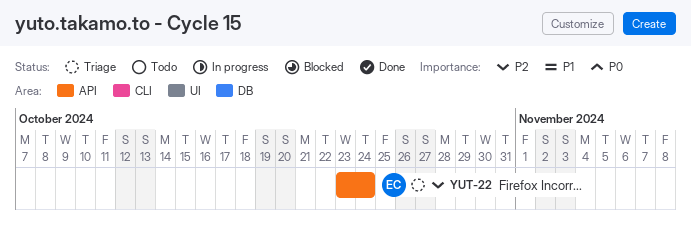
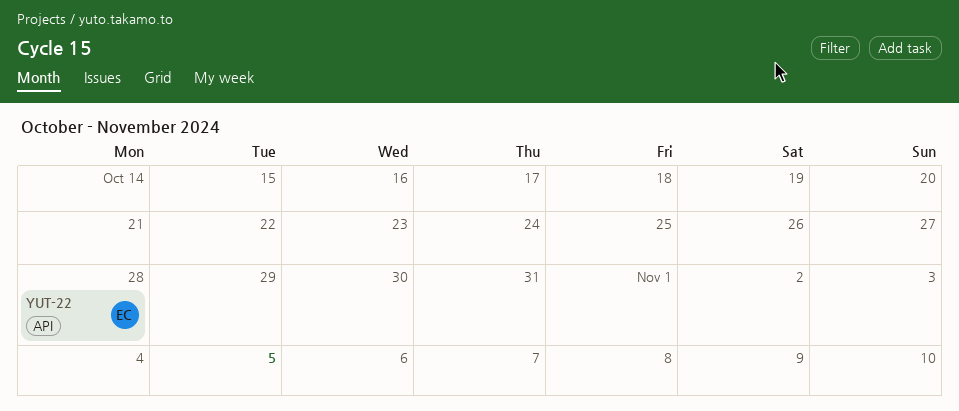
YUT-22, due: Oct 24 -> Oct 28

